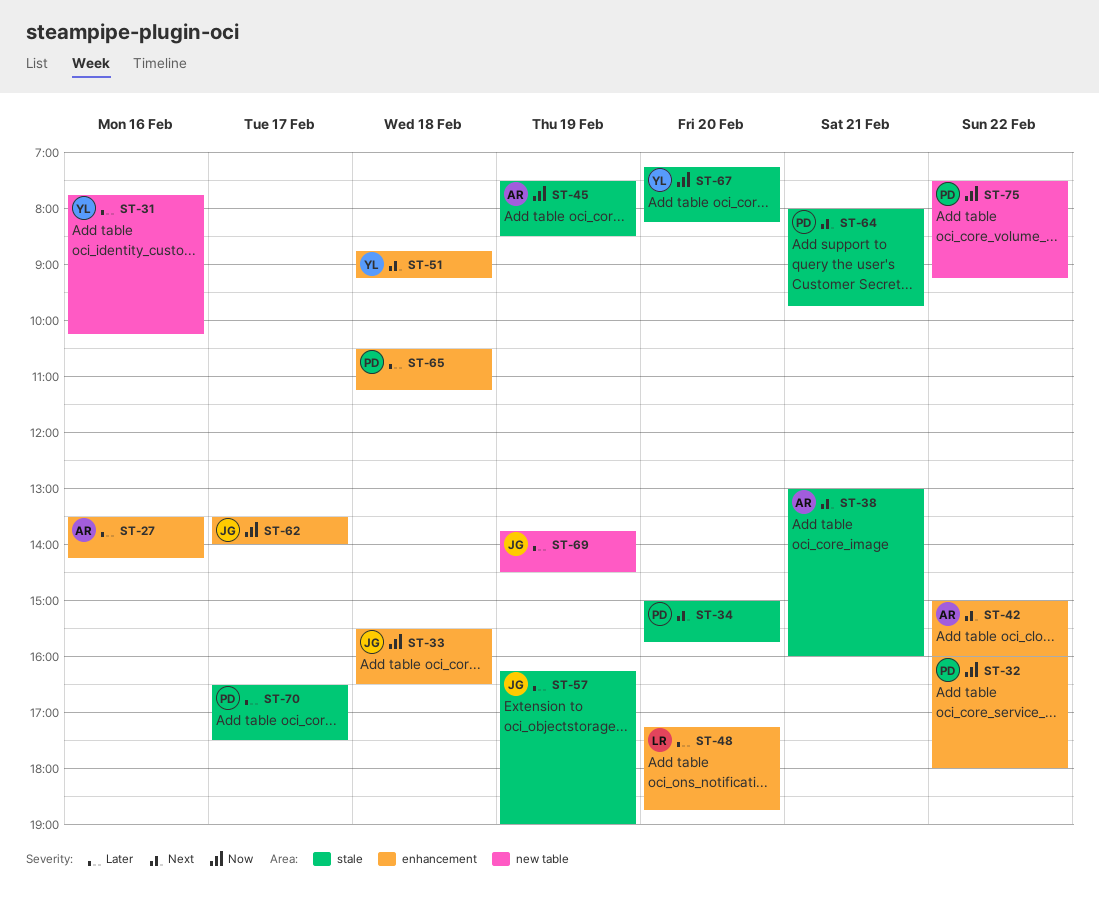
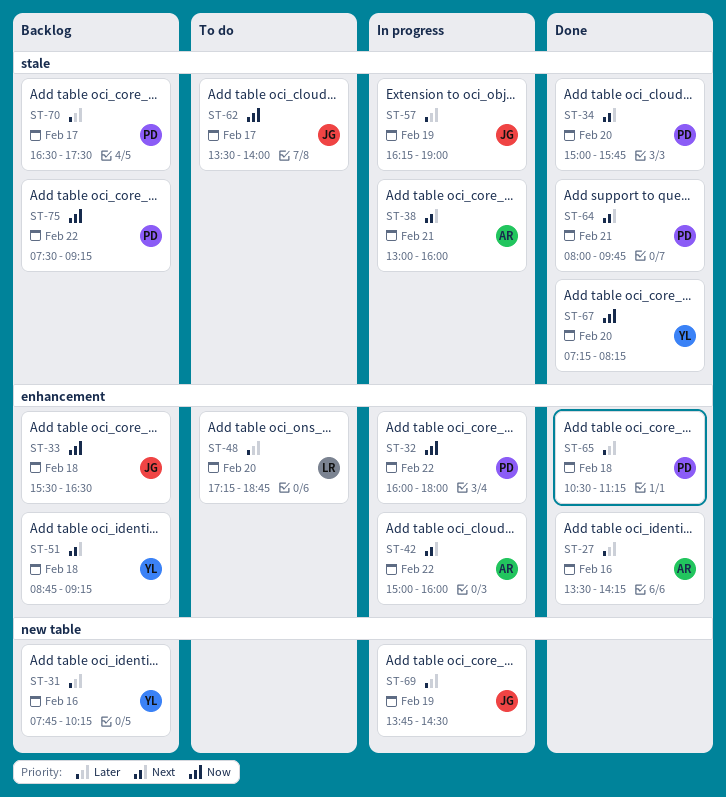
ST-45: present -> none
ST-62, label: enhancement -> stale
ST-75, label: new table -> stale

